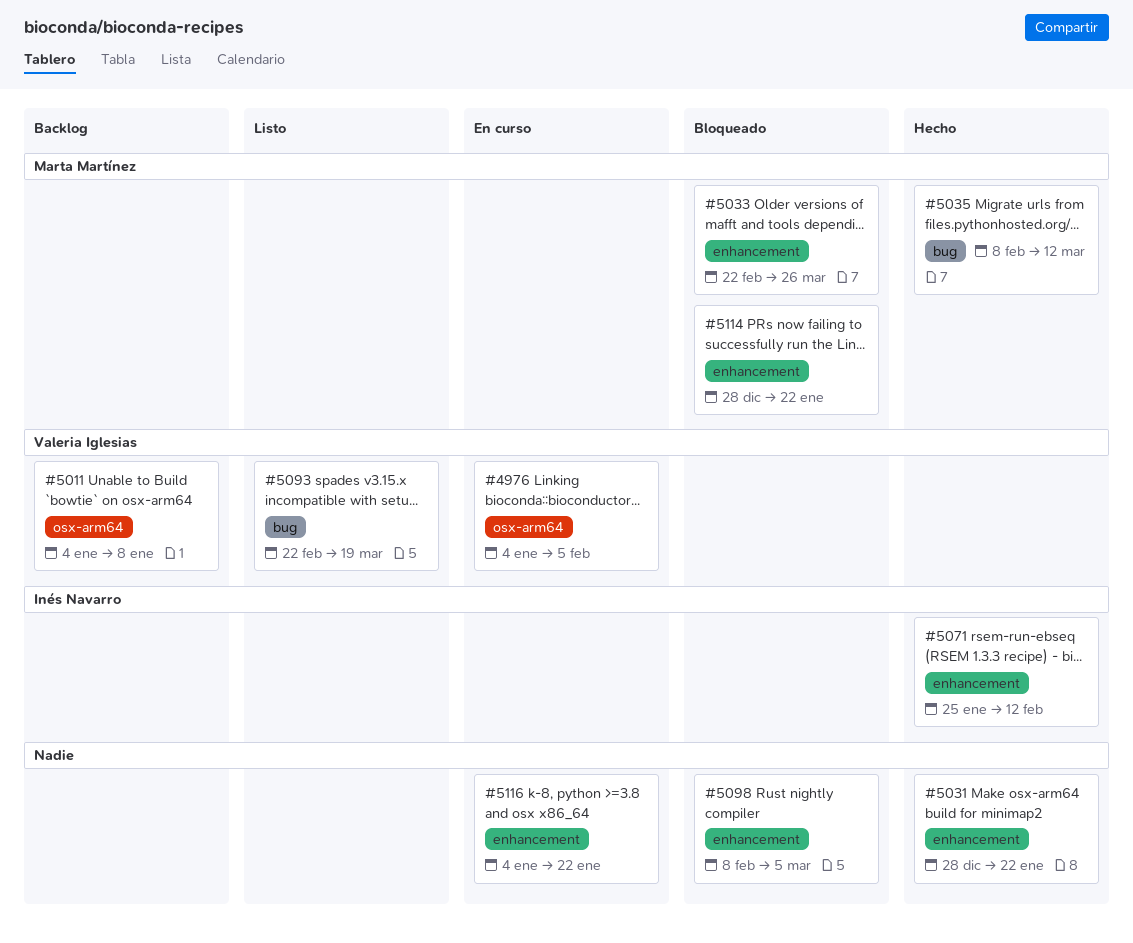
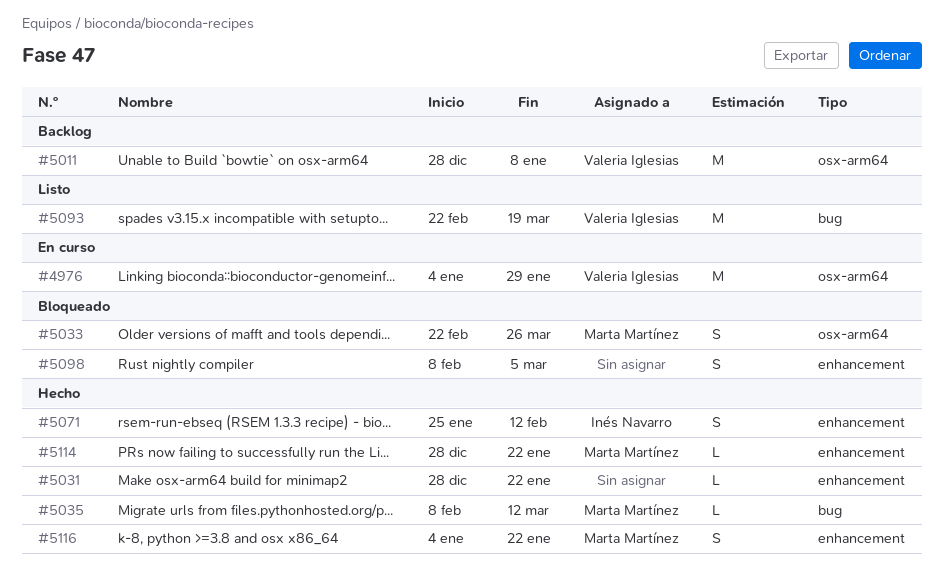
#4976, due: Feb 5 -> Jan 29
#5011, start: Jan 4 -> Dec 28
#5033, label: enhancement -> osx-arm64
#5114, status: Bloqueado -> Hecho
#5116, status: En curso -> Hecho
#5116, owner: none -> Marta Martínez

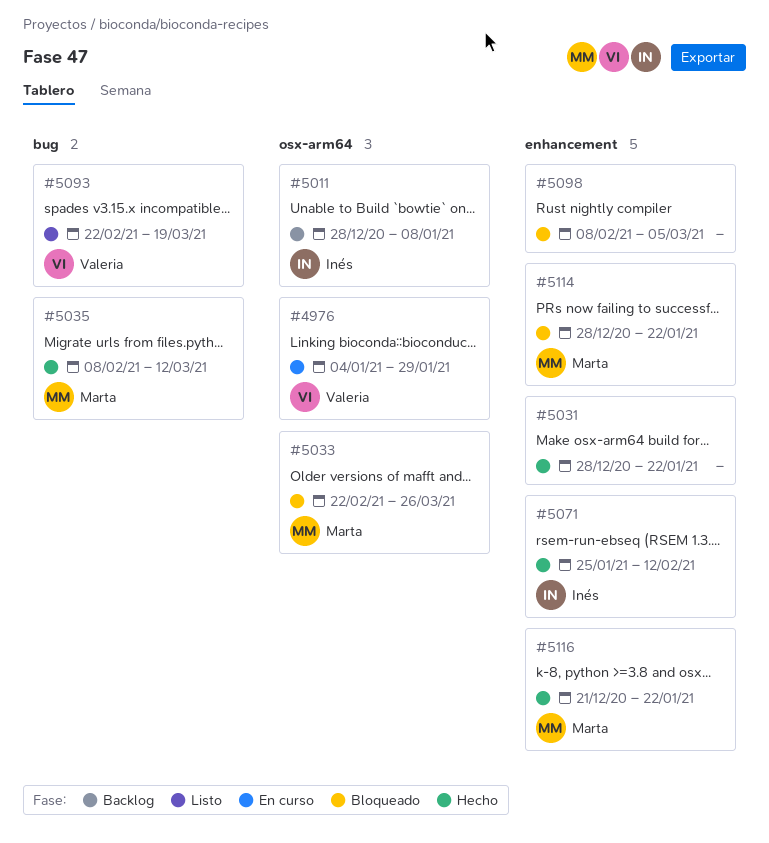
#5011, owner: Valeria Iglesias -> Inés Navarro
#5114, status: Hecho -> Bloqueado
#5116, start: Jan 4 -> Dec 21

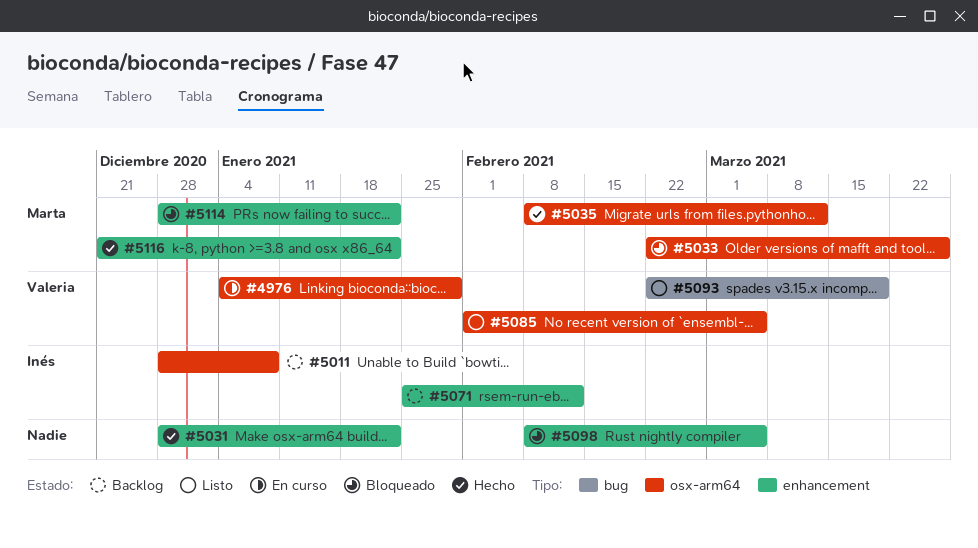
#5035, label: bug -> osx-arm64
#5071, status: Hecho -> Backlog
#5085: none -> present

